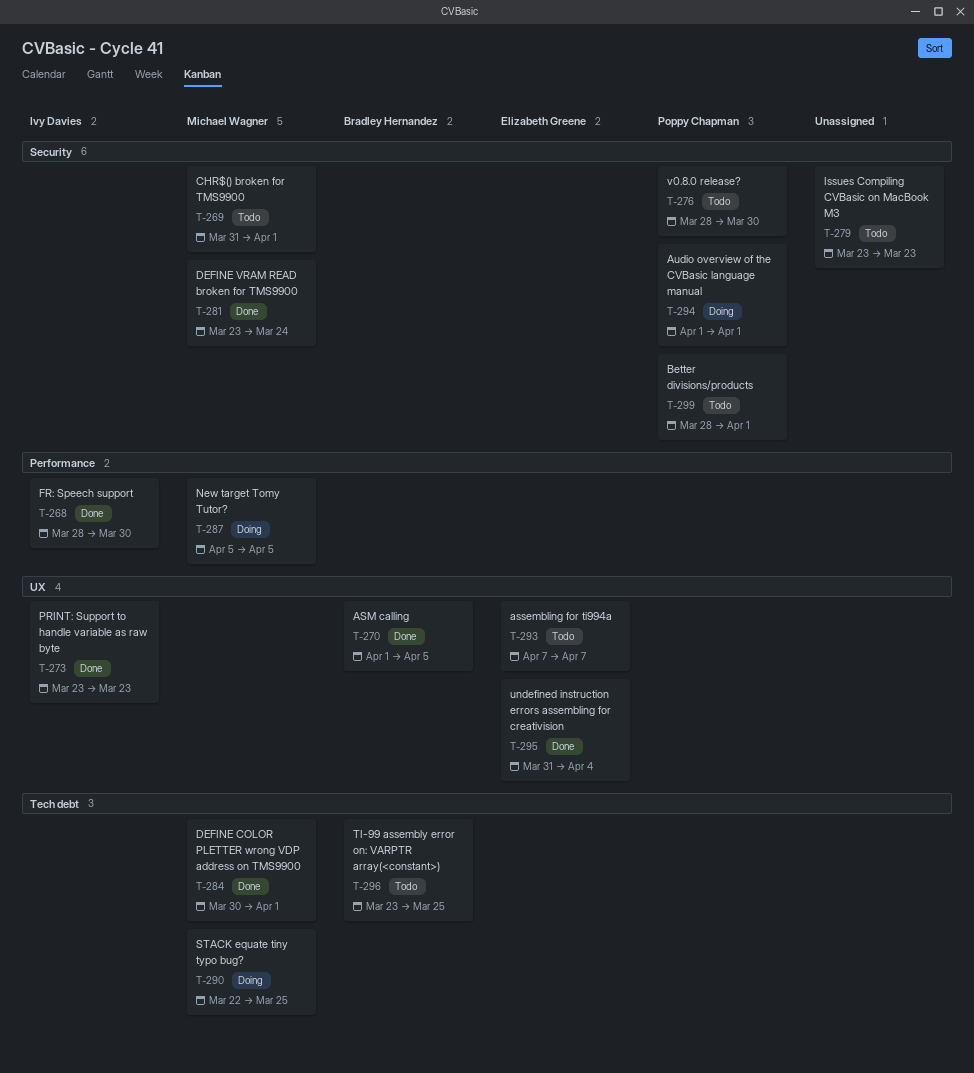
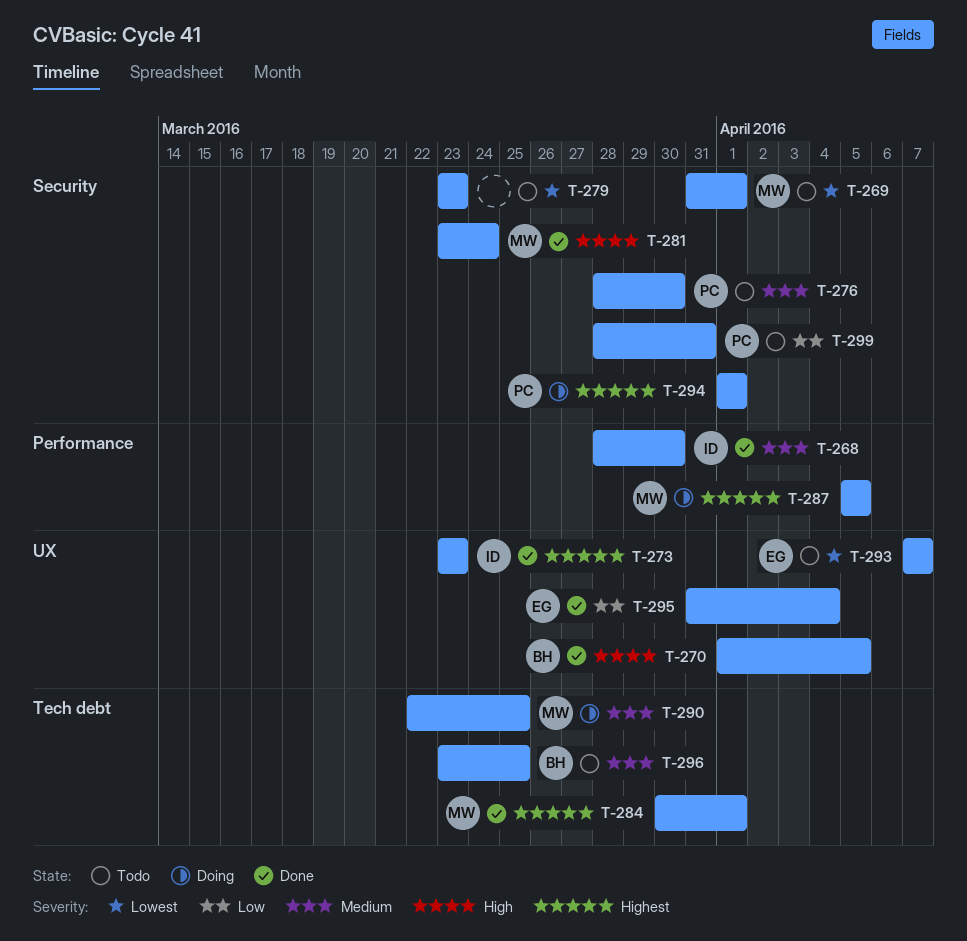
T-299, due: Apr 1 -> Mar 31

